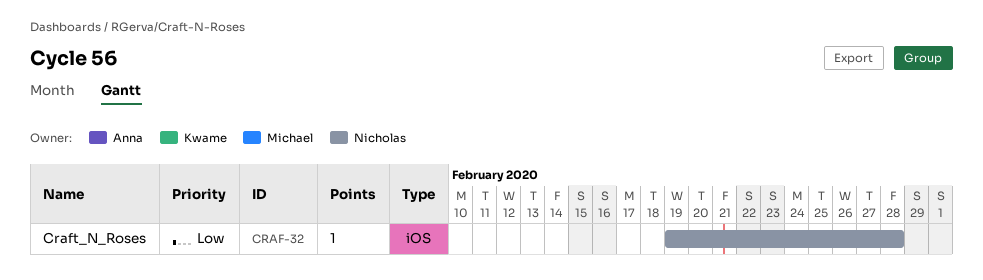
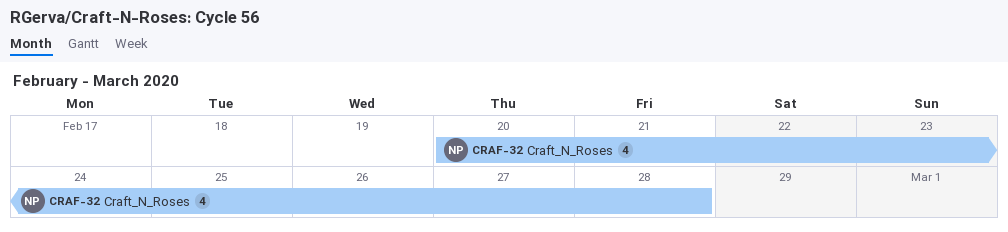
CRAF-32, estimate: 1 -> 4
CRAF-32, start: Feb 19 -> Feb 20

